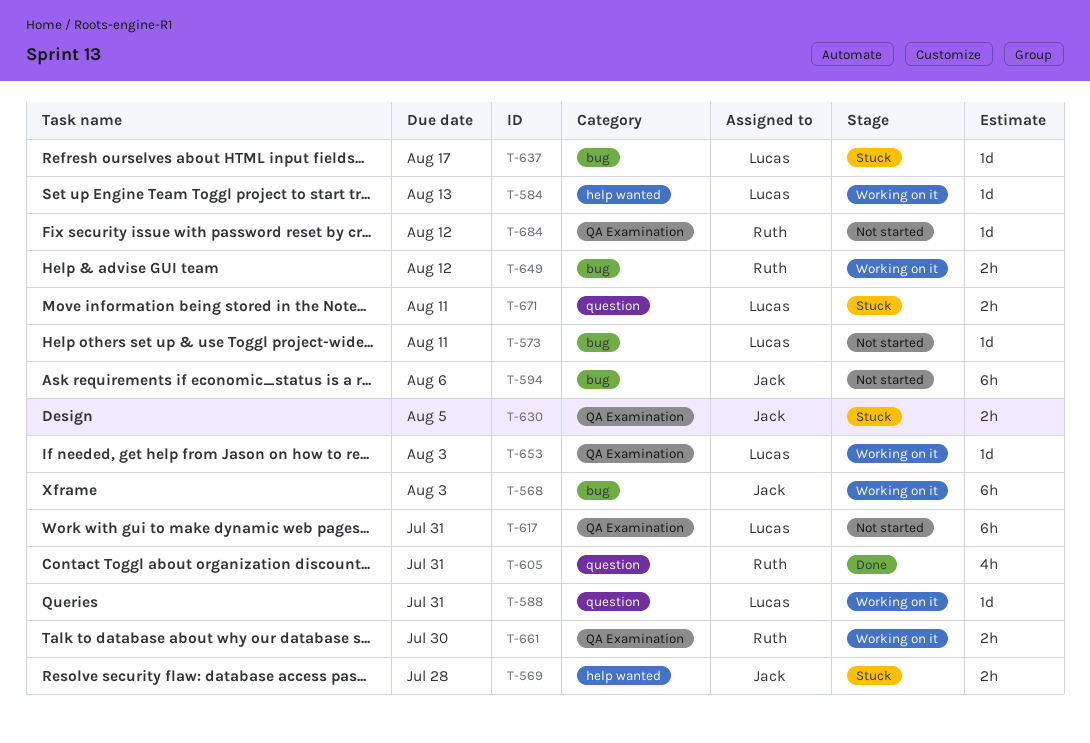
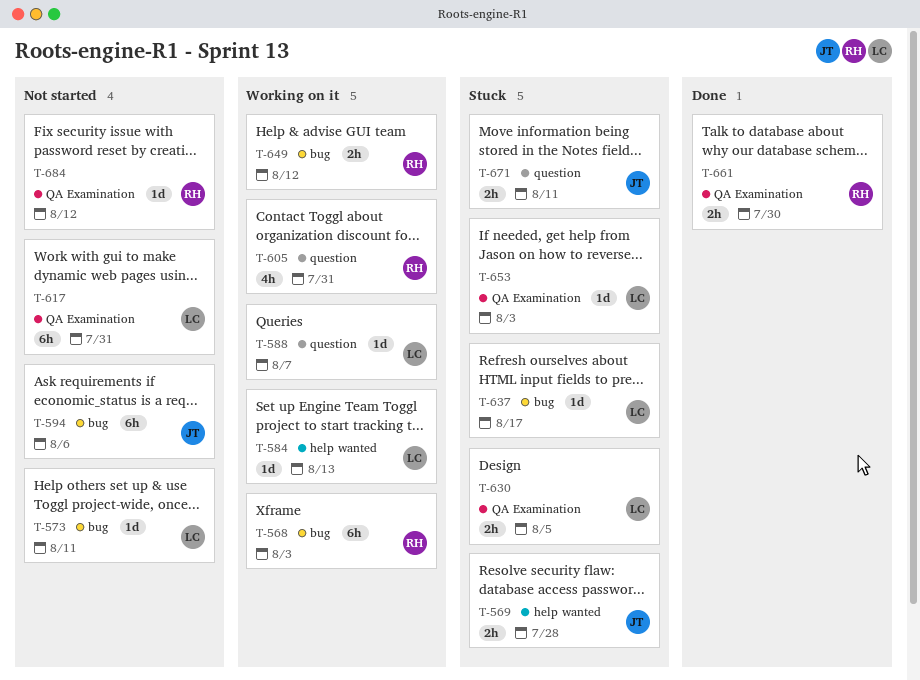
T-568, owner: Jack -> Ruth
T-588, due: Jul 31 -> Aug 7
T-605, status: Done -> Working on it
T-630, owner: Jack -> Lucas
T-653, status: Working on it -> Stuck
T-661, status: Working on it -> Done
T-671, owner: Lucas -> Jack

